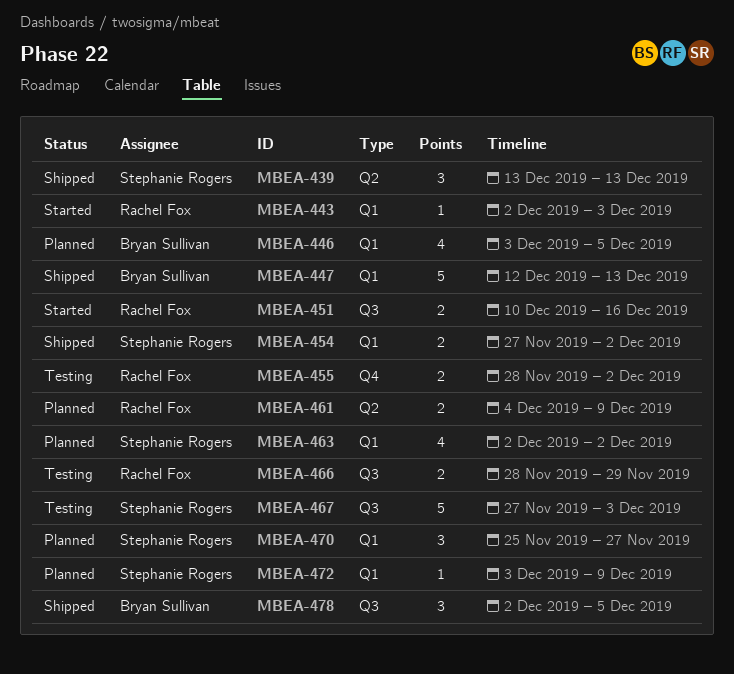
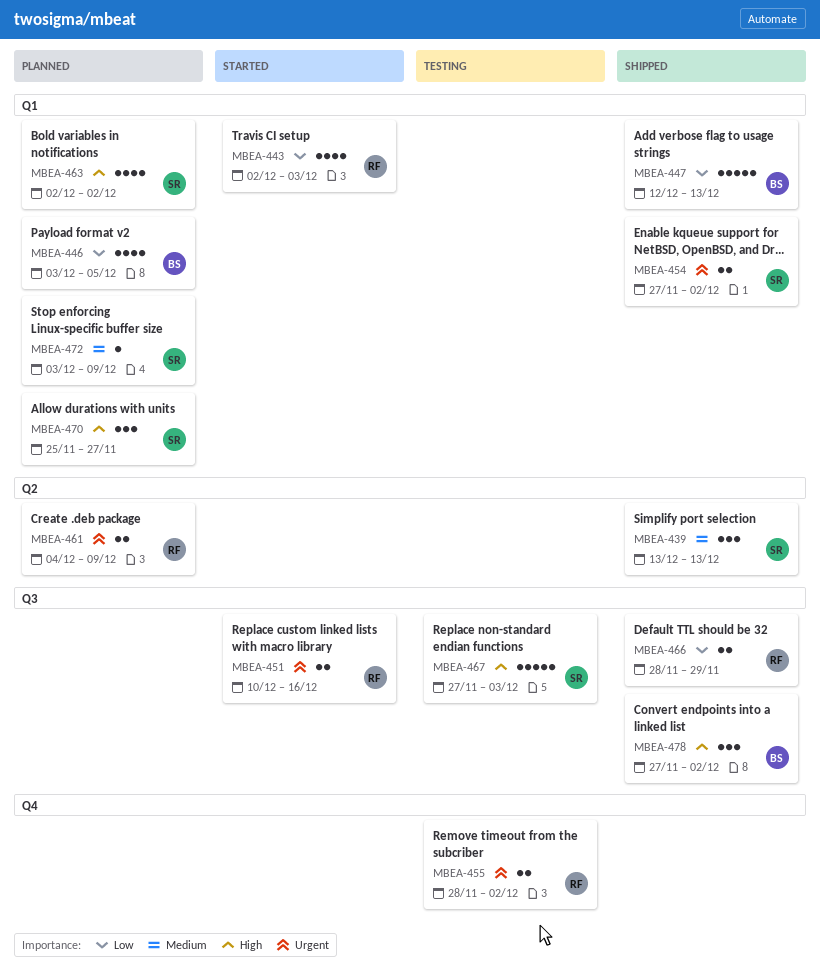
MBEA-443, estimate: 1 -> 4
MBEA-466, status: Testing -> Shipped
MBEA-478, start: Dec 2 -> Nov 27
MBEA-478, due: Dec 5 -> Dec 2

